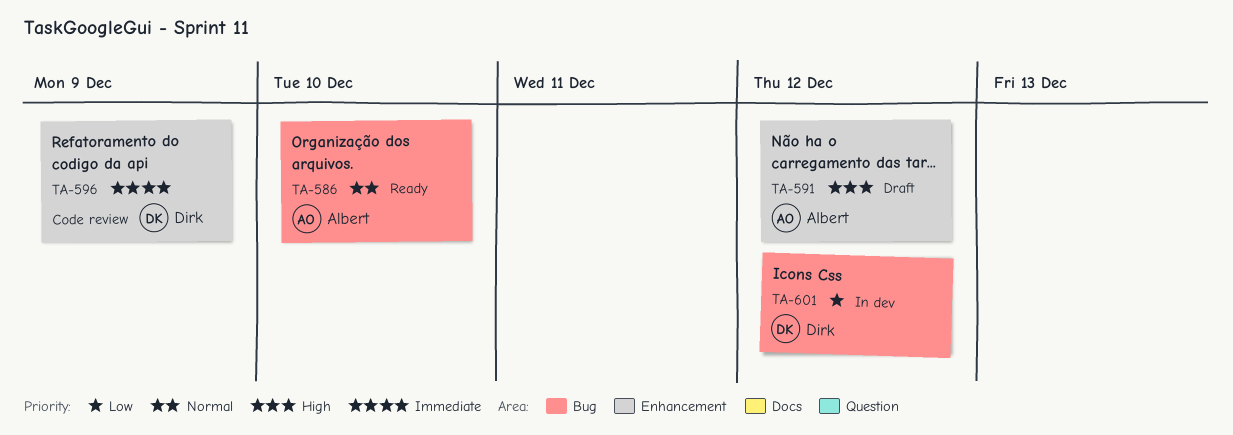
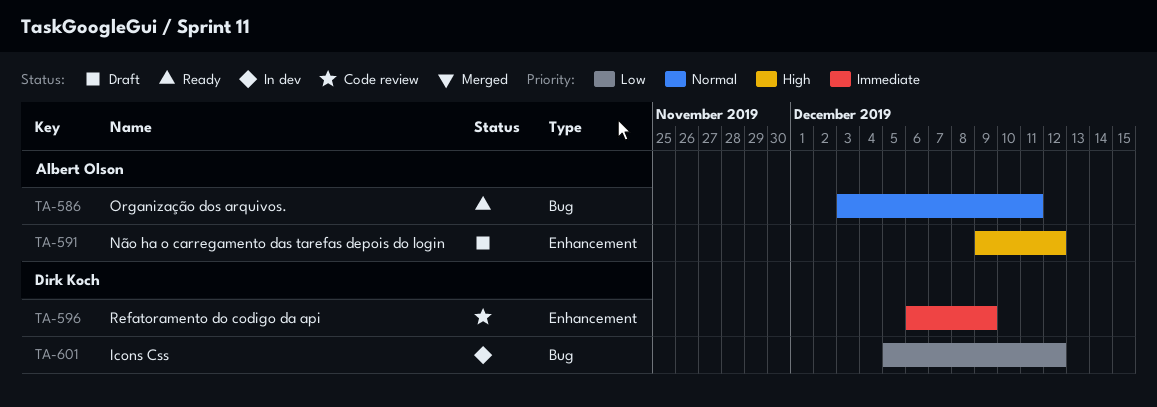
TA-586, due: Dec 10 -> Dec 11

